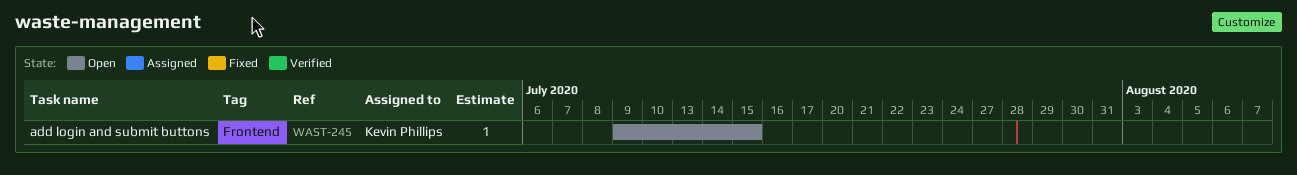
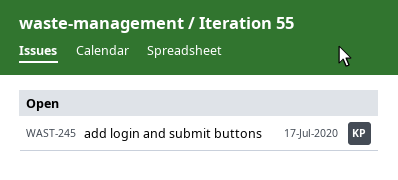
WAST-245, due: Jul 15 -> Jul 17

